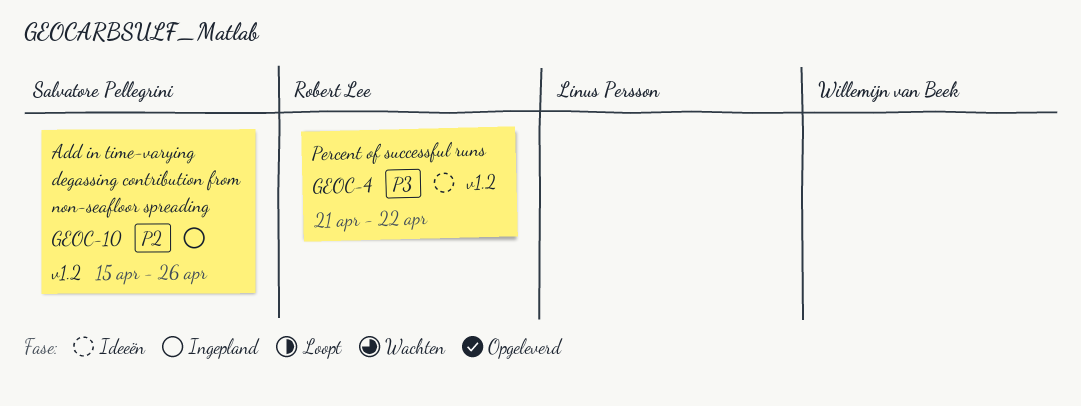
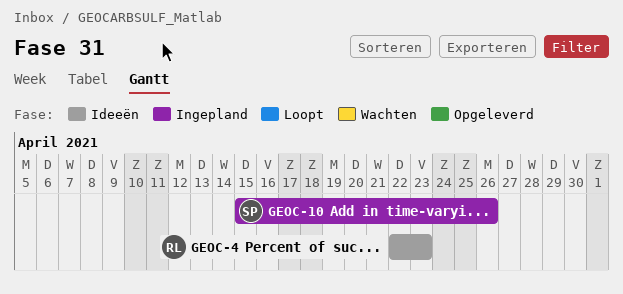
GEOC-4, start: Apr 21 -> Apr 22
GEOC-4, due: Apr 22 -> Apr 23

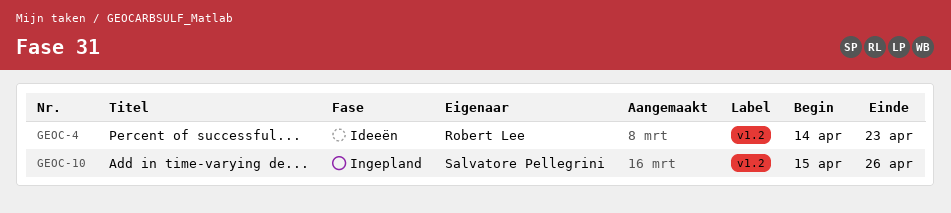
GEOC-4, start: Apr 22 -> Apr 14

